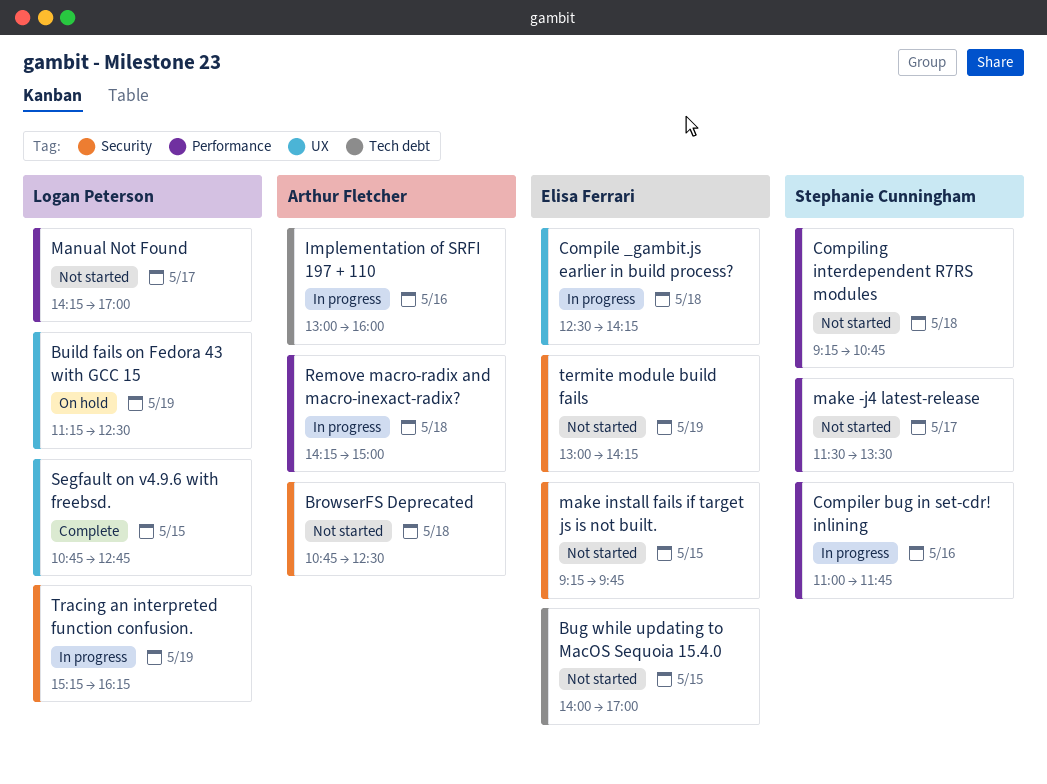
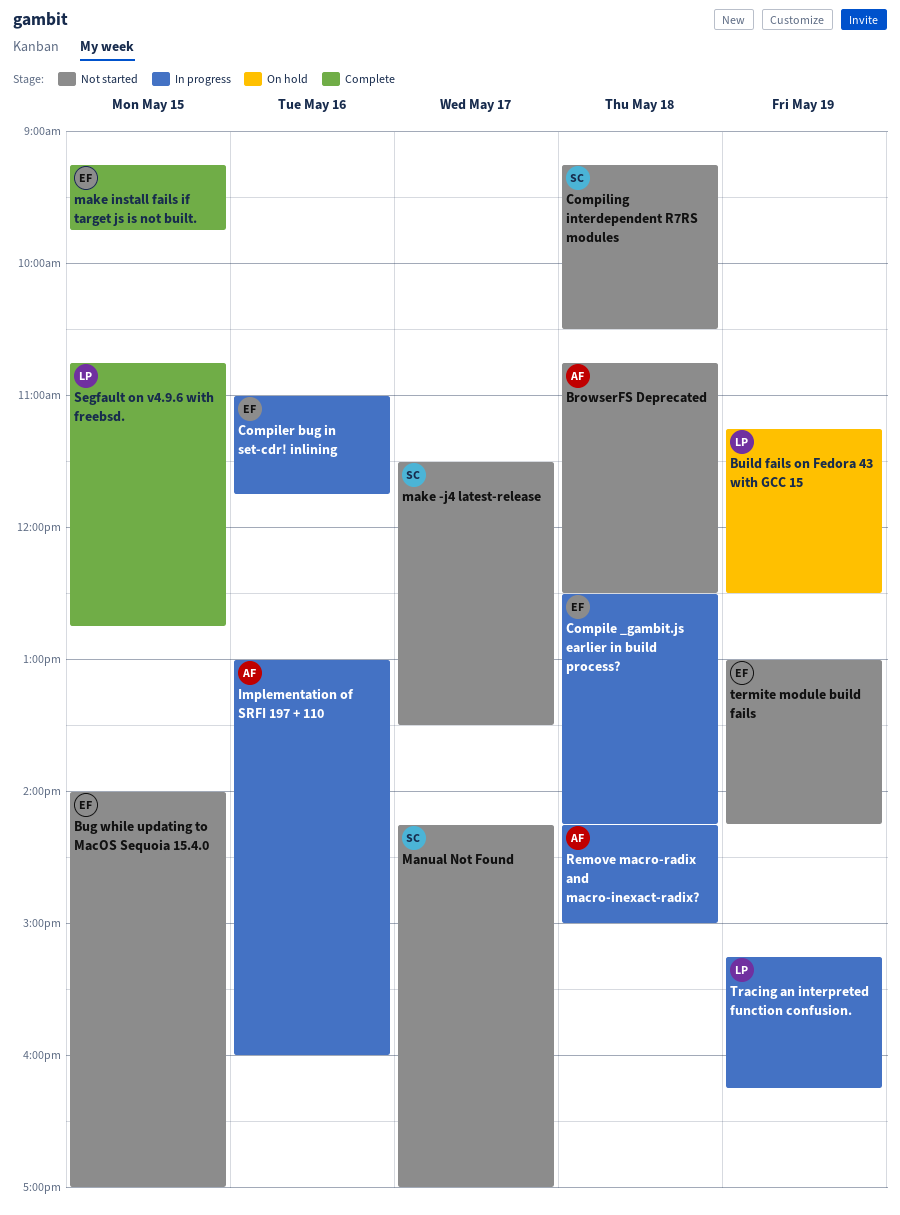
Compiler bug in set-cdr! inlining, owner: Stephanie Cunningham -> Elisa Ferrari
Compiling interdependent R7RS modules, ends: 10:45 -> 10:30
make install fails if target js is not built., status: Not started -> Complete
Manual Not Found, owner: Logan Peterson -> Stephanie Cunningham

